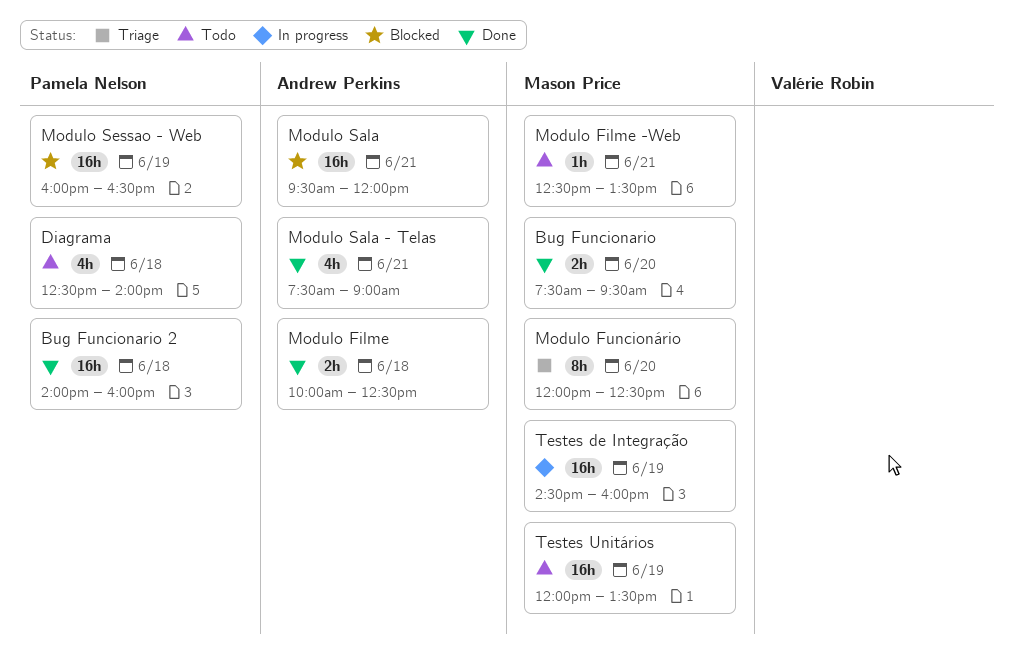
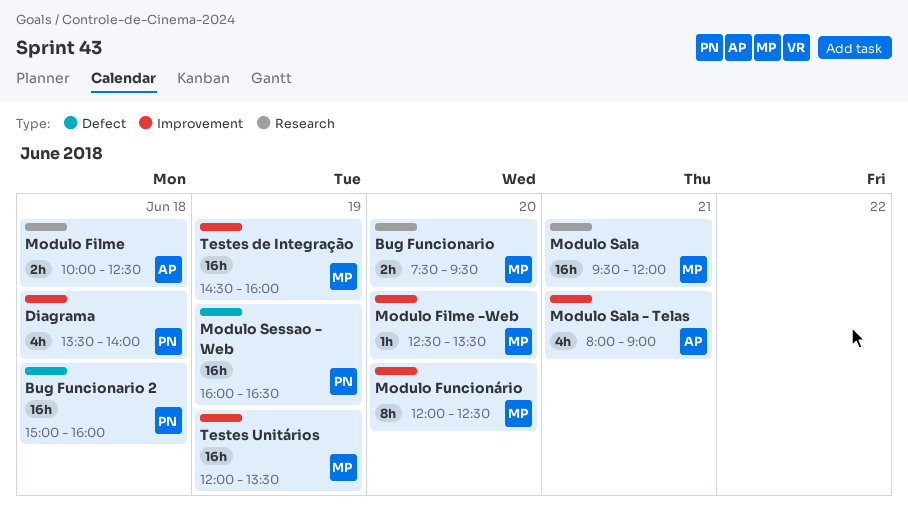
Bug Funcionario 2, begins: 14:00 -> 15:00
Diagrama, begins: 12:30 -> 13:30
Modulo Filme -Web, day: Jun 21 -> Jun 20
Modulo Sala, owner: Andrew Perkins -> Mason Price
Modulo Sala - Telas, begins: 07:30 -> 08:00

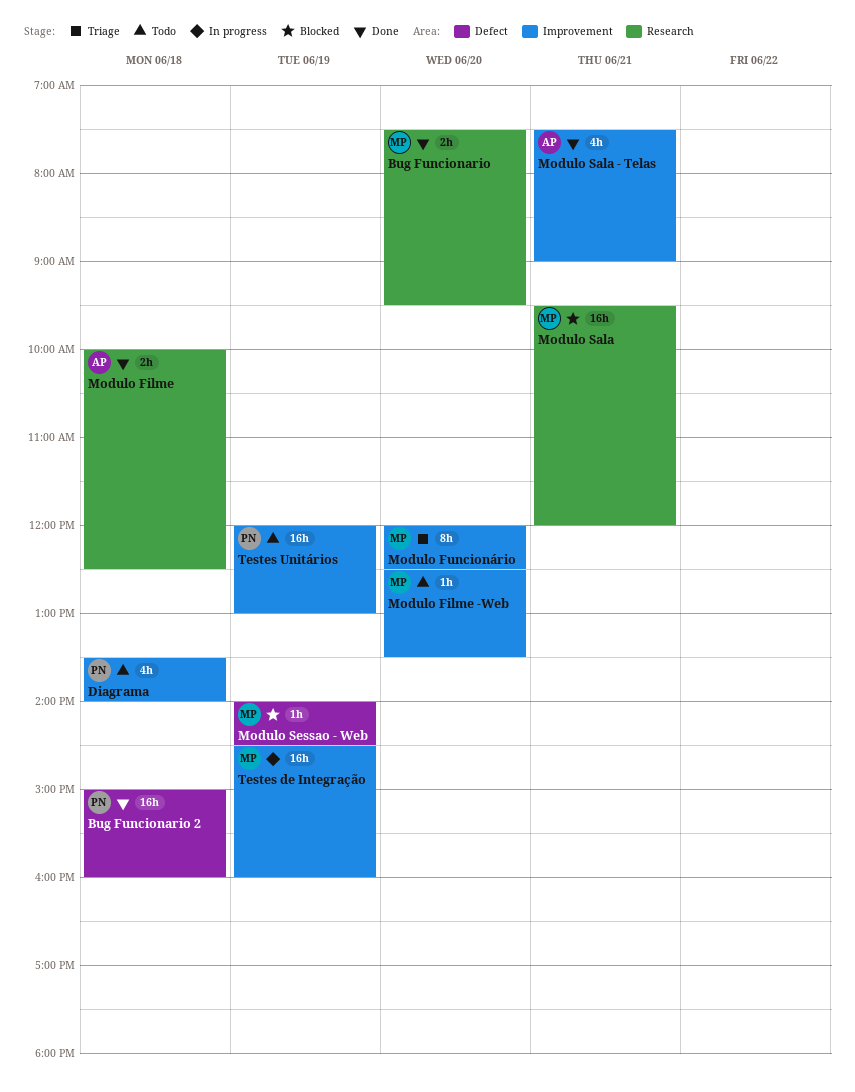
Modulo Sala - Telas, begins: 08:00 -> 07:30
Modulo Sessao - Web, owner: PN -> MP
Modulo Sessao - Web, estimate: 16h -> 1h
Modulo Sessao - Web, begins: 16:00 -> 14:00
Modulo Sessao - Web, ends: 16:30 -> 14:30
Testes Unitários, owner: MP -> PN
Testes Unitários, ends: 13:30 -> 13:00

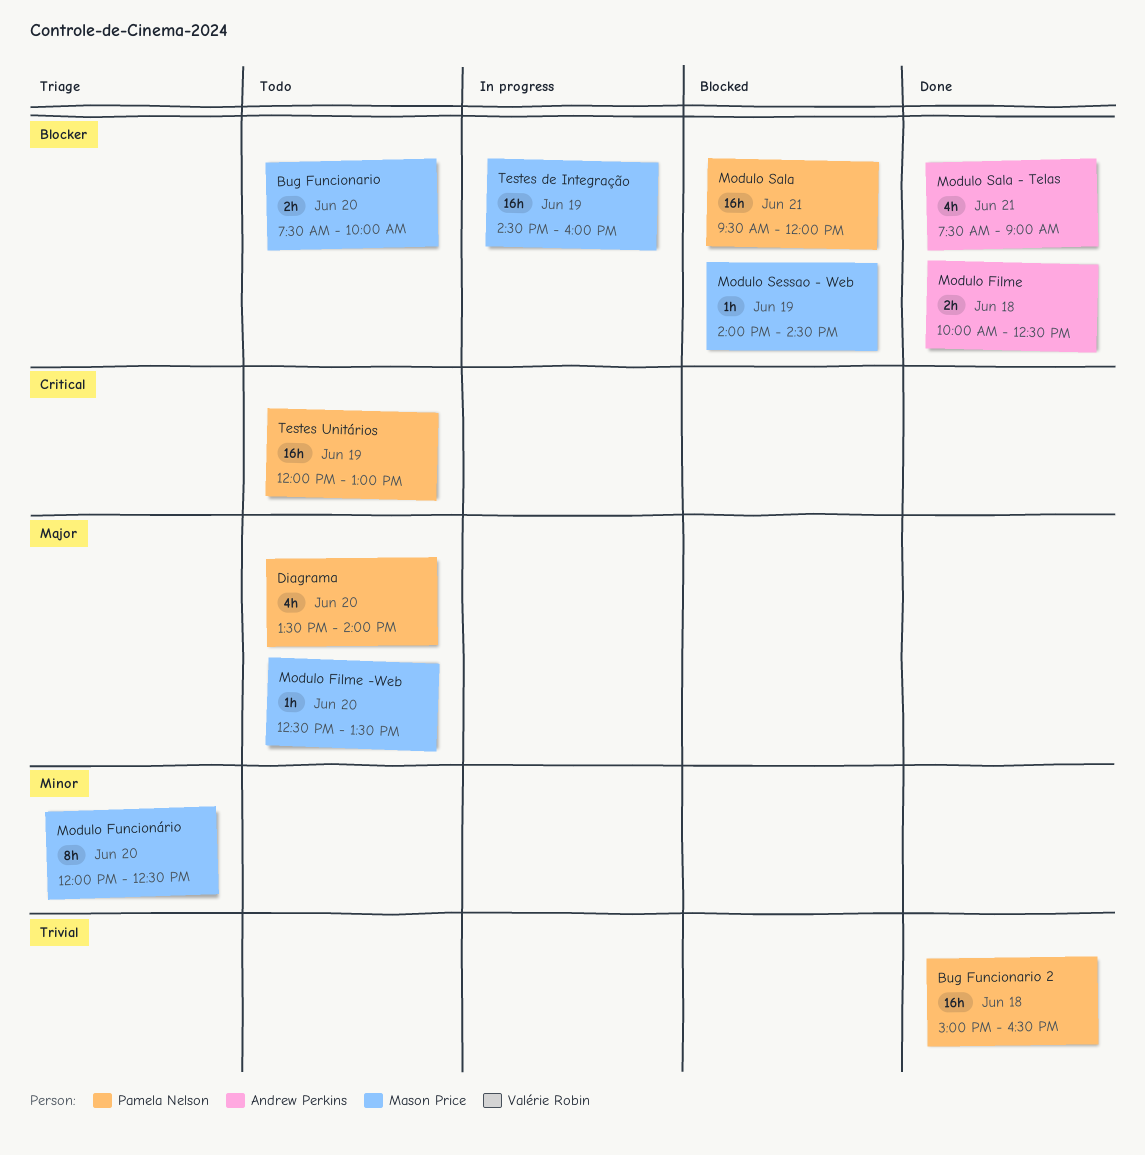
Bug Funcionario, status: Done -> Todo
Bug Funcionario, ends: 09:30 -> 10:00
Bug Funcionario 2, ends: 16:00 -> 16:30
Diagrama, day: Jun 18 -> Jun 20
Modulo Sala, owner: Mason Price -> Pamela Nelson

